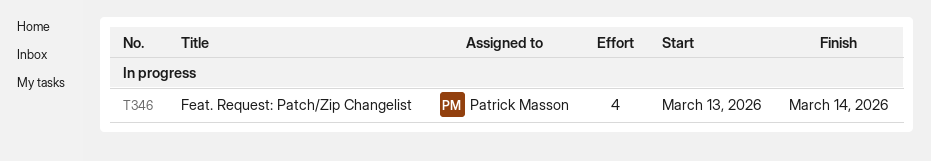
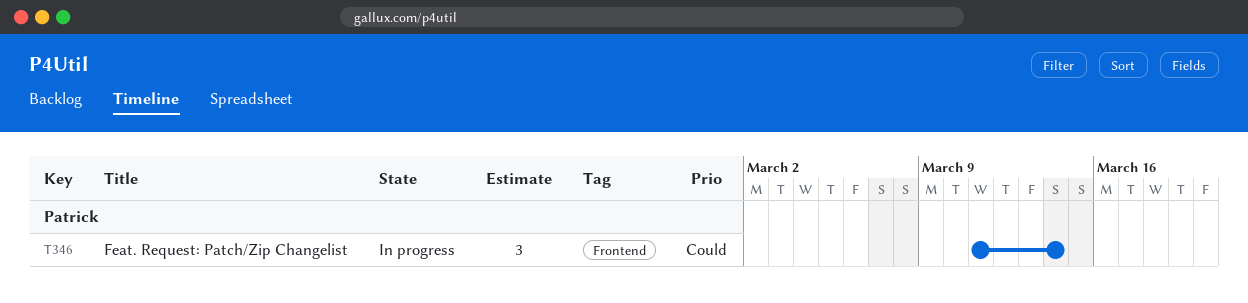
T346, estimate: 4 -> 3
T346, start: Mar 13 -> Mar 11

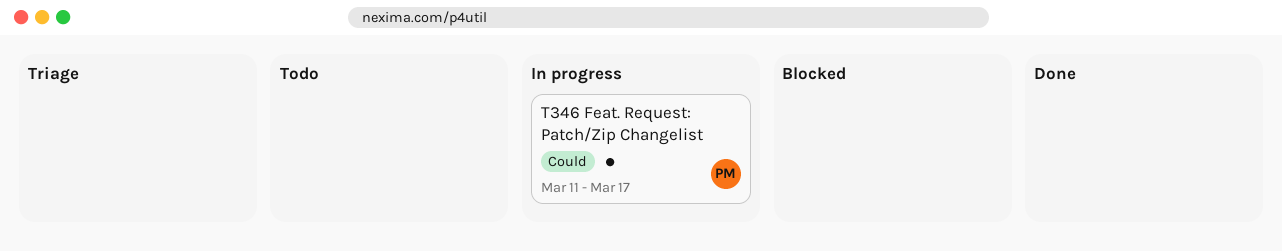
T346, estimate: 3 -> 1
T346, due: Mar 14 -> Mar 17

